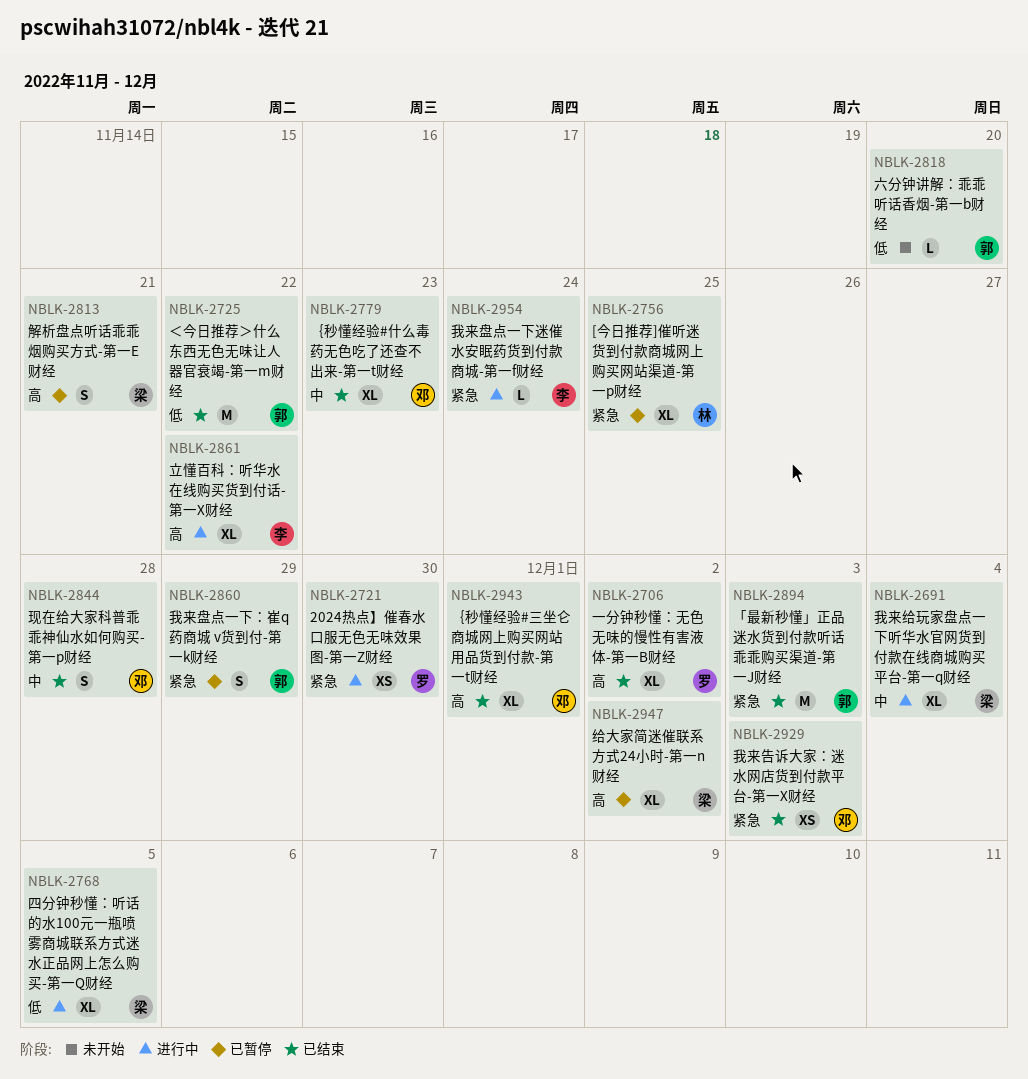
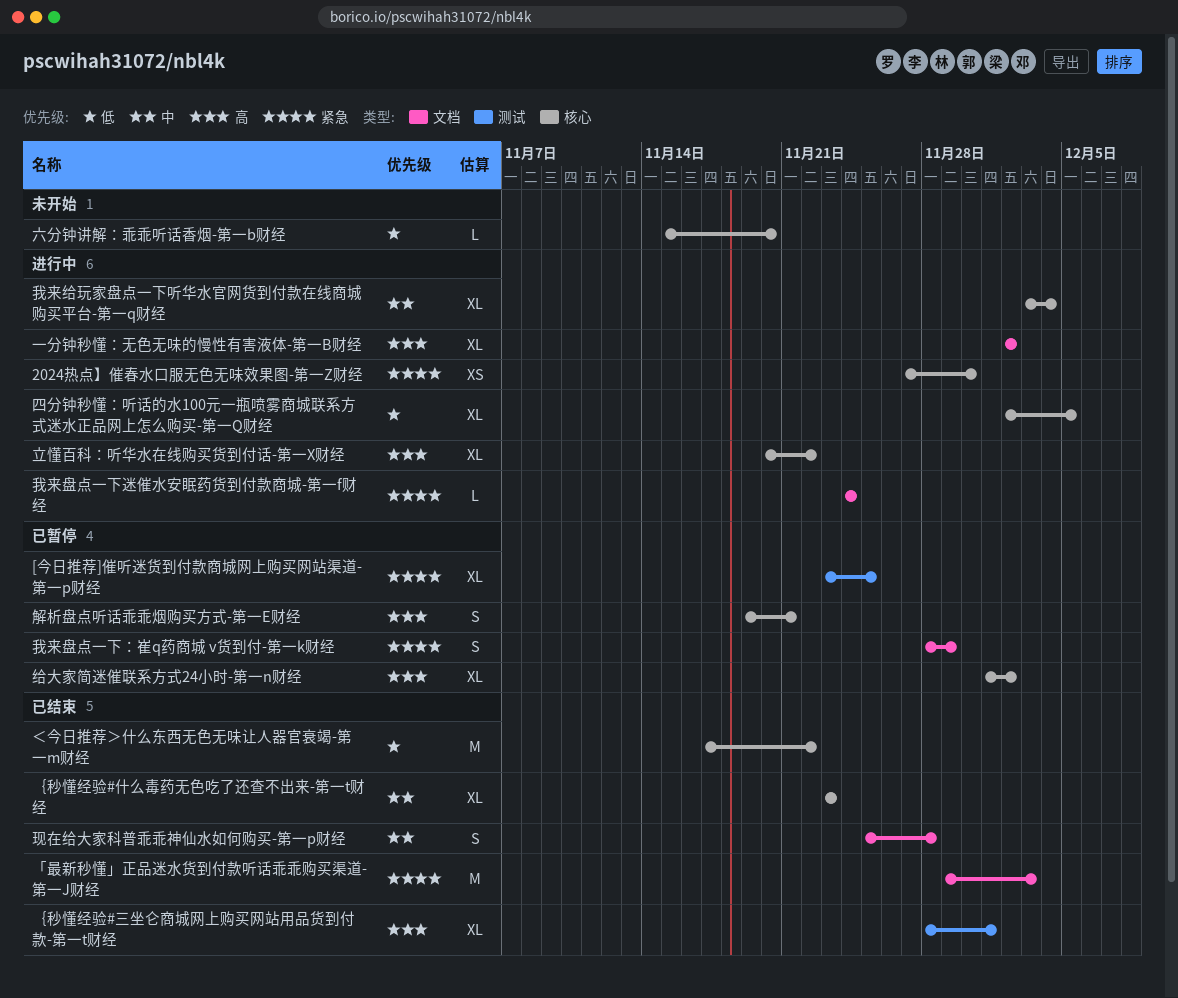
一分钟秒懂：无色无味的慢性有害液体-第一B财经, status: 已结束 -> 进行中
我来告诉大家：迷水网店货到付款平台-第一X财经: present -> none

